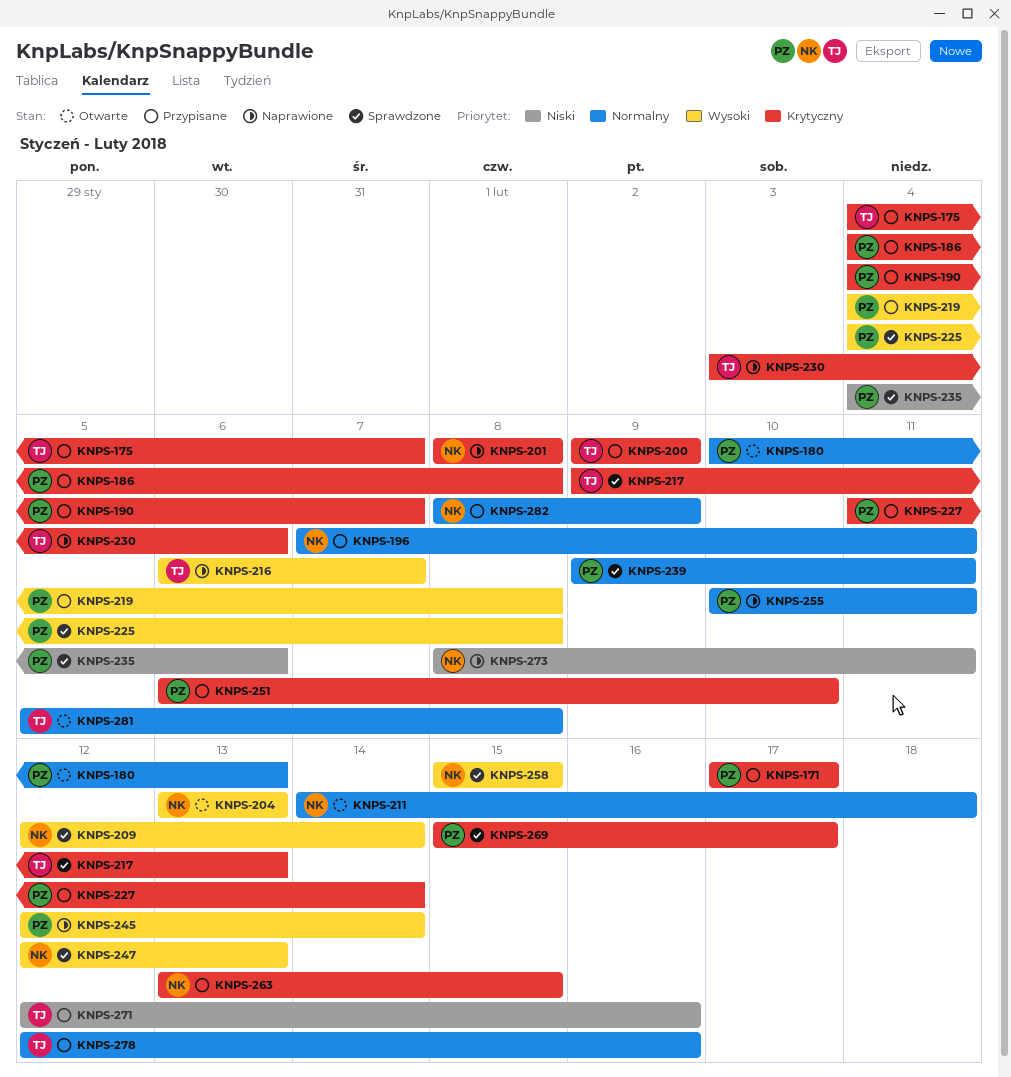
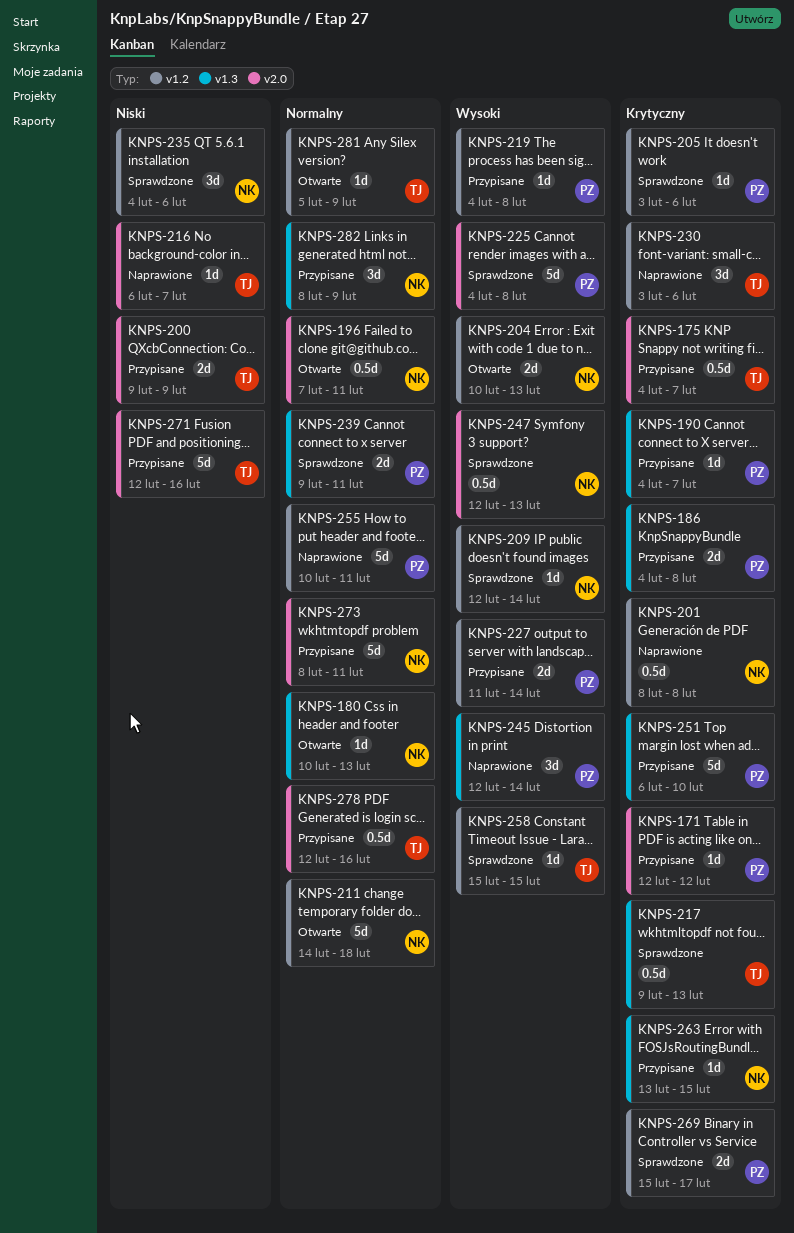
KNPS-171, start: Feb 17 -> Feb 12
KNPS-171, due: Feb 17 -> Feb 12
KNPS-180, owner: PZ -> NK
KNPS-196, status: Przypisane -> Otwarte
KNPS-200, priority: Krytyczny -> Niski
KNPS-204, start: Feb 13 -> Feb 10
KNPS-205: none -> present
KNPS-216, priority: Wysoki -> Niski
KNPS-227, priority: Krytyczny -> Wysoki
KNPS-235, owner: PZ -> NK
KNPS-258, owner: NK -> TJ
KNPS-273, status: Naprawione -> Przypisane
KNPS-273, priority: Niski -> Normalny
KNPS-281, due: Feb 8 -> Feb 9

